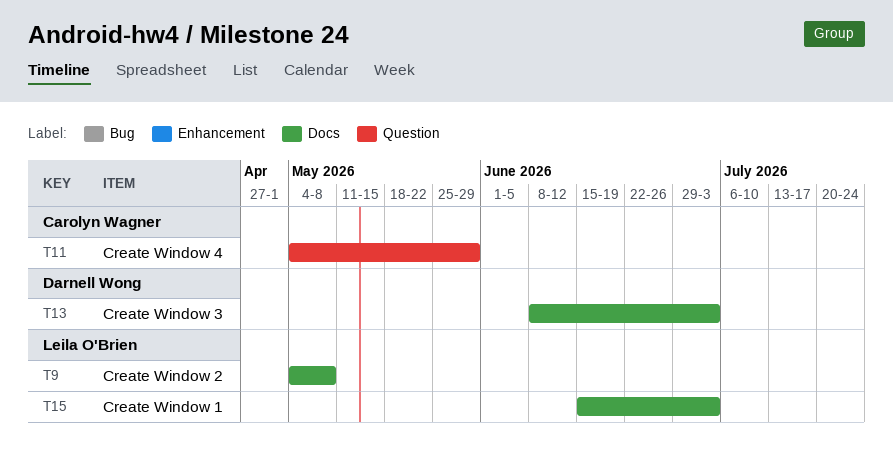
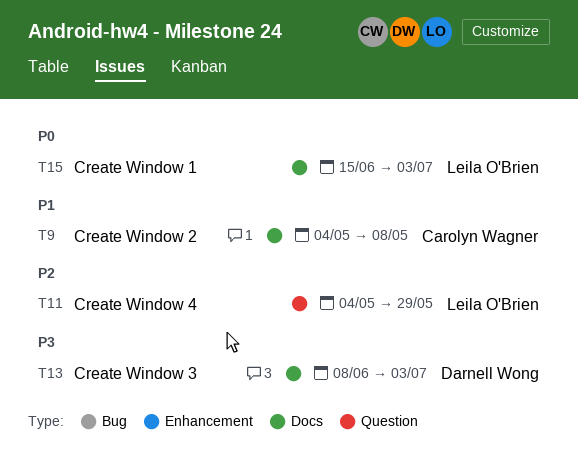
T9, owner: Leila O'Brien -> Carolyn Wagner
T11, owner: Carolyn Wagner -> Leila O'Brien

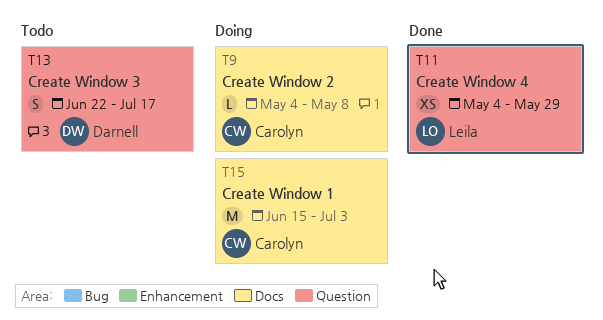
T13, label: Docs -> Question
T13, start: Jun 8 -> Jun 22
T13, due: Jul 3 -> Jul 17
T15, owner: Leila O'Brien -> Carolyn Wagner

